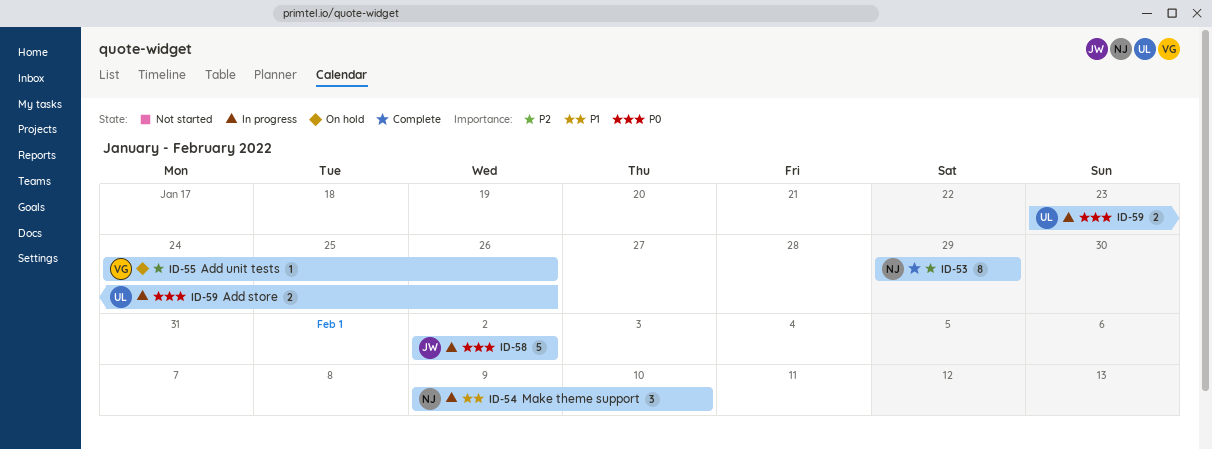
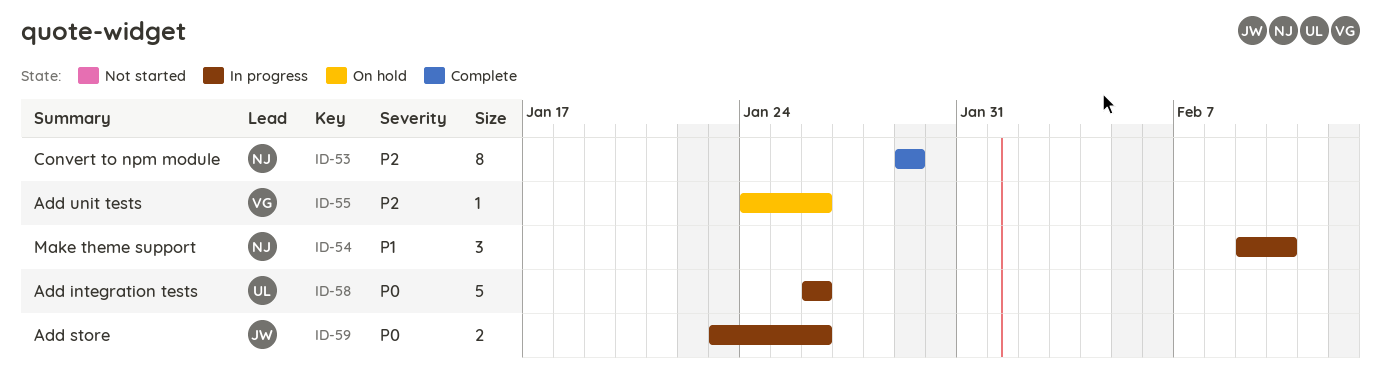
ID-58, owner: JW -> UL
ID-58, start: Feb 2 -> Jan 26
ID-58, due: Feb 2 -> Jan 26
ID-59, owner: UL -> JW

